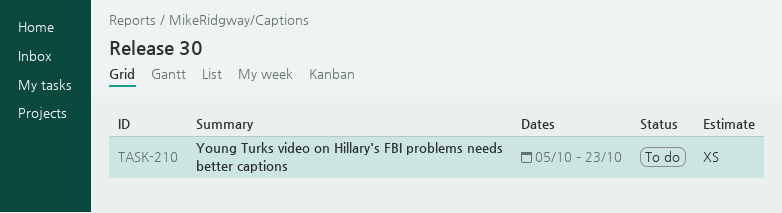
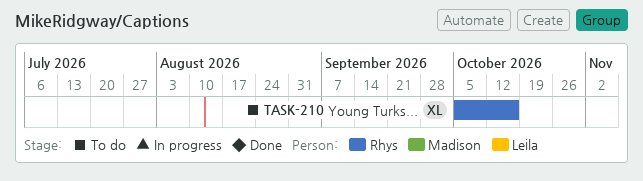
TASK-210, estimate: XS -> XL
TASK-210, due: Oct 23 -> Oct 16

